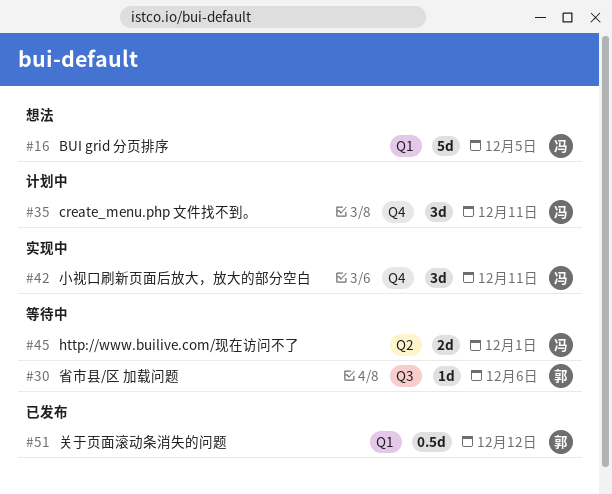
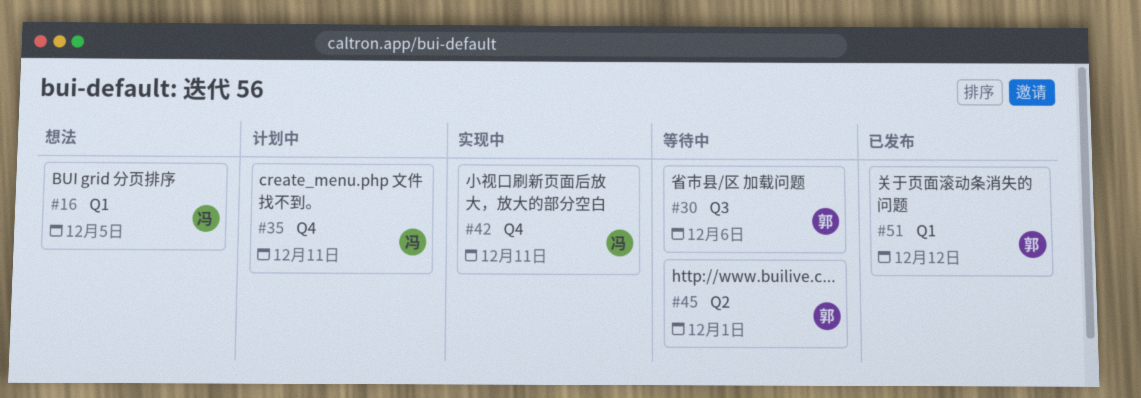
#45, owner: 冯 -> 郭

